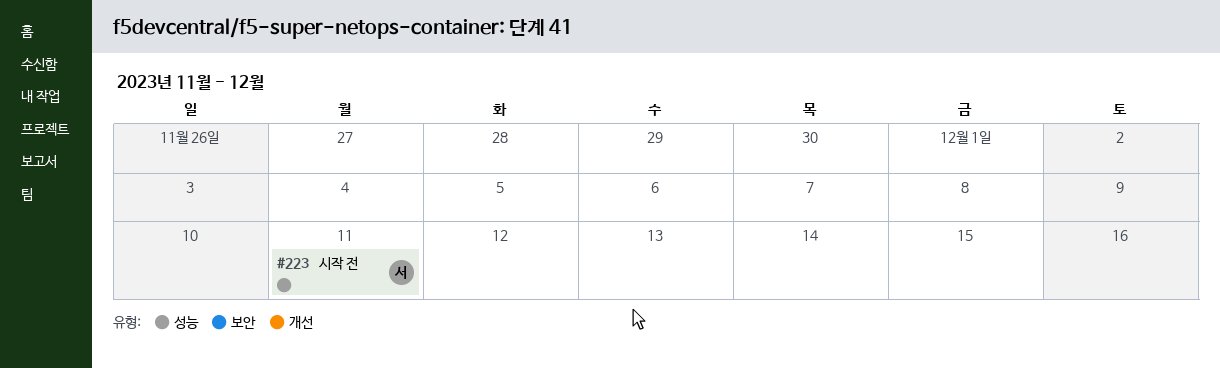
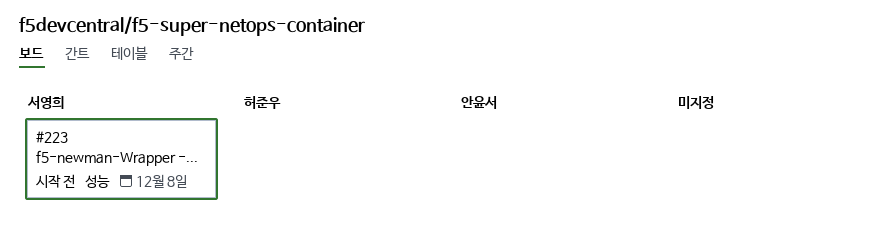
#223, due: Dec 11 -> Dec 8

